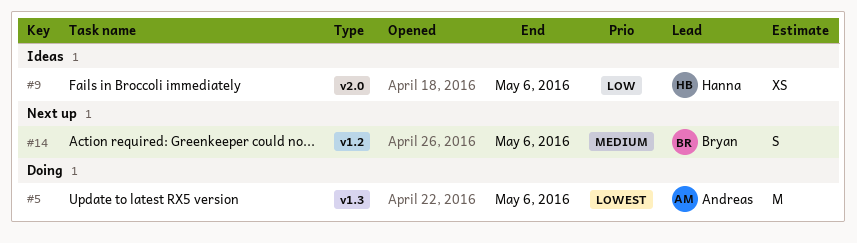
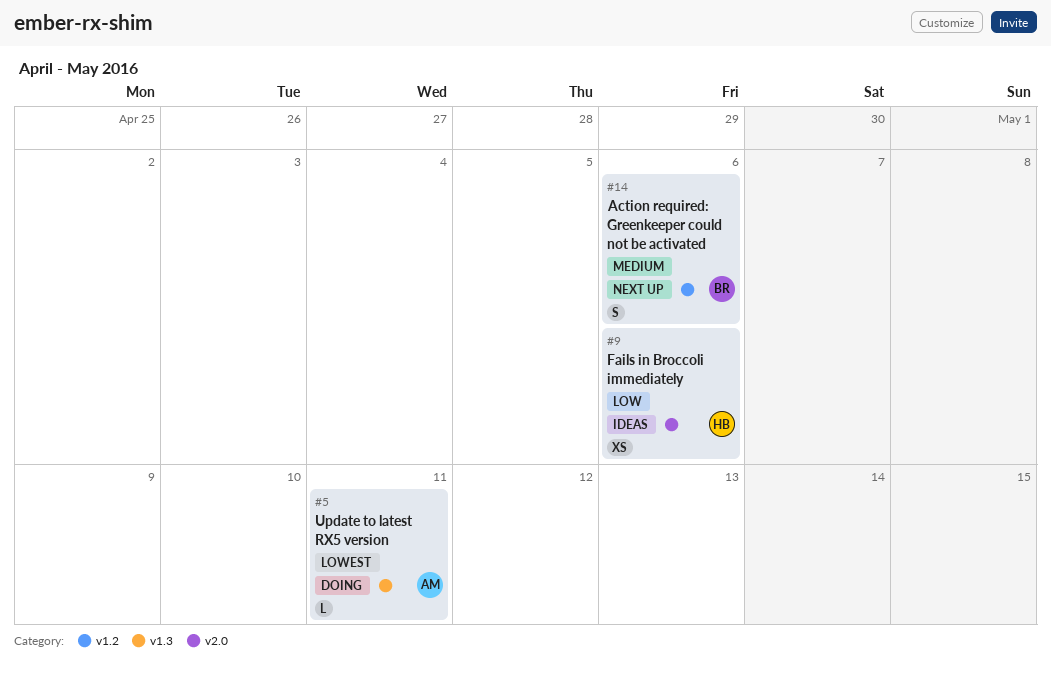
#5, estimate: M -> L
#5, due: May 6 -> May 11

